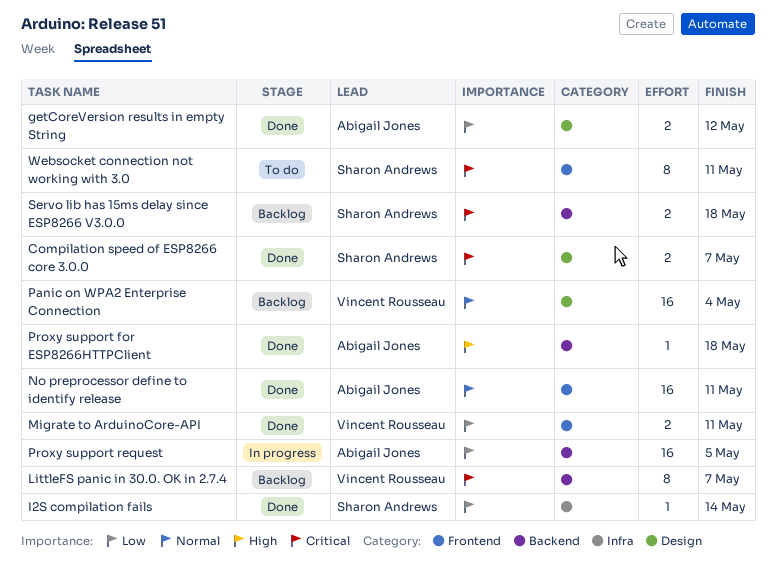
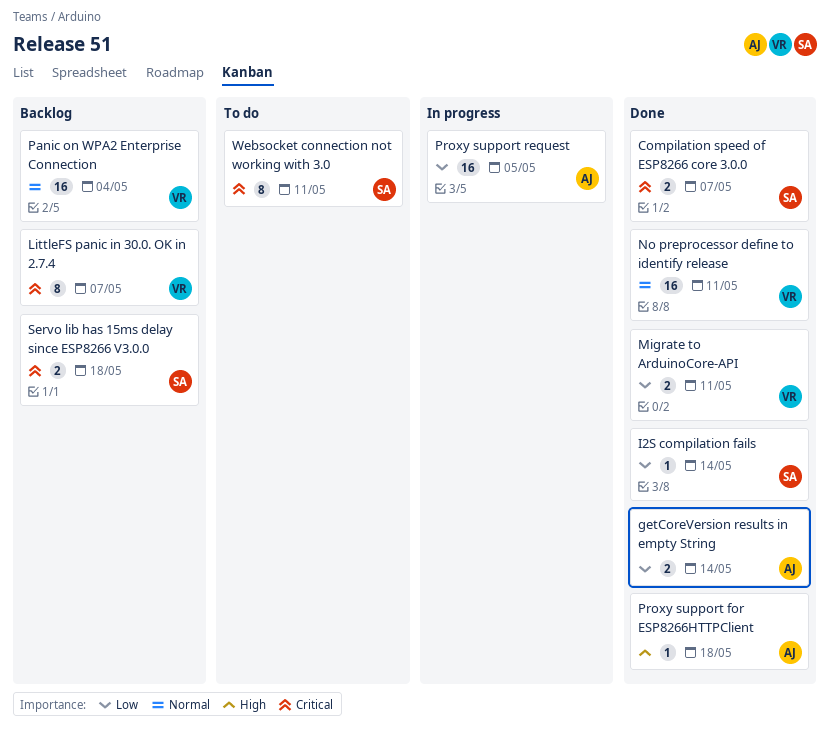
getCoreVersion results in empty String, due: May 12 -> May 14
No preprocessor define to identify release, owner: Abigail Jones -> Vincent Rousseau

